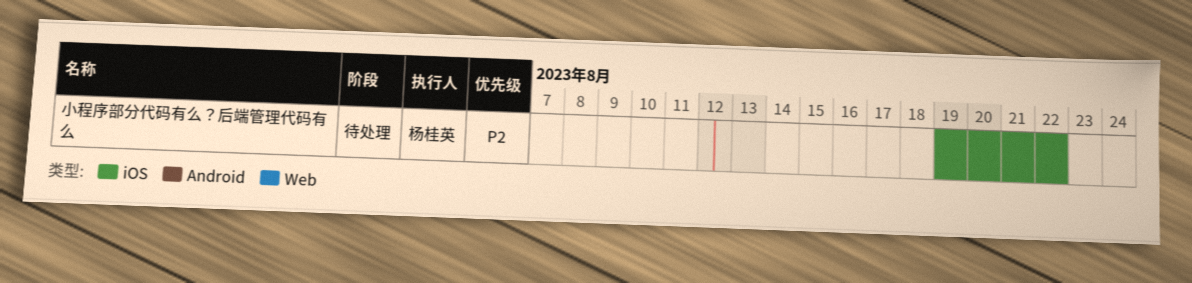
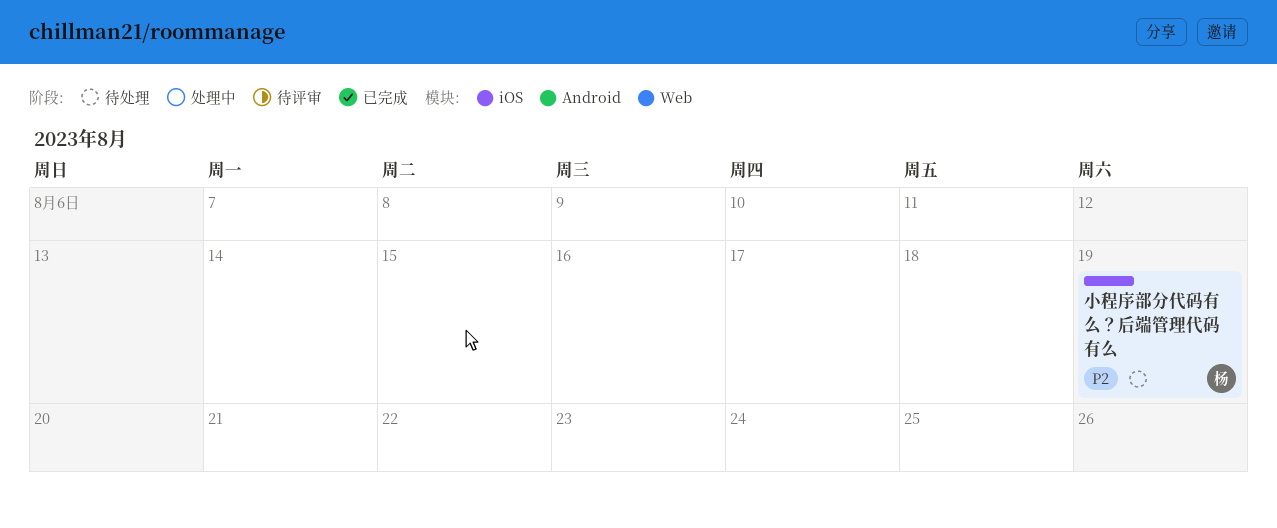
小程序部分代码有么？后端管理代码有么, due: Aug 22 -> Aug 19

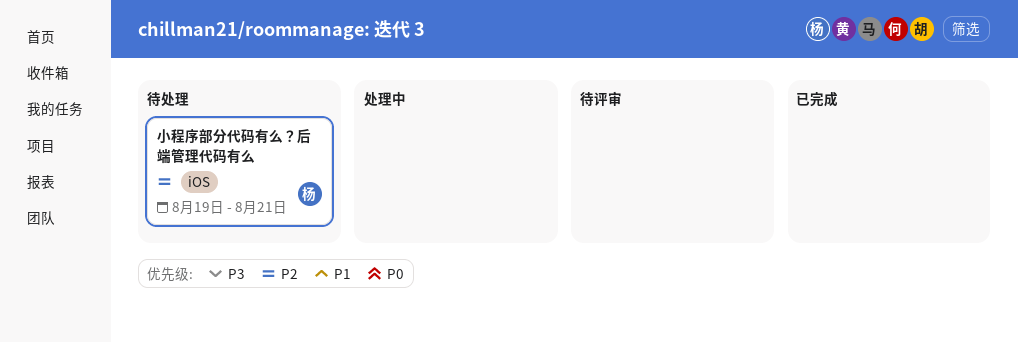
小程序部分代码有么？后端管理代码有么, due: Aug 19 -> Aug 21

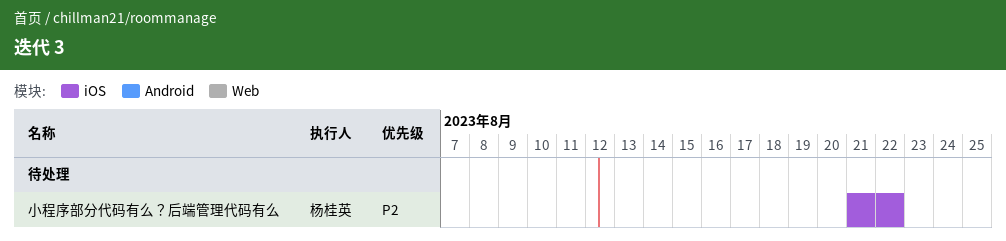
小程序部分代码有么？后端管理代码有么, start: Aug 19 -> Aug 21
小程序部分代码有么？后端管理代码有么, due: Aug 21 -> Aug 22

